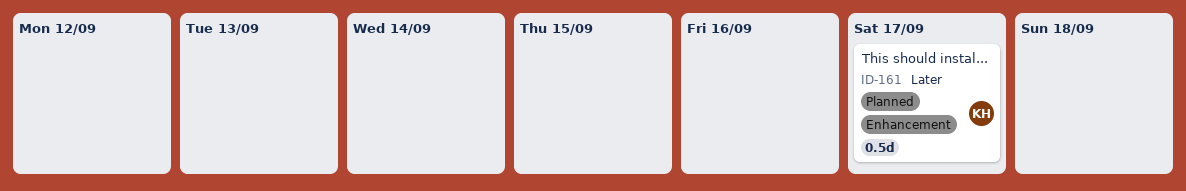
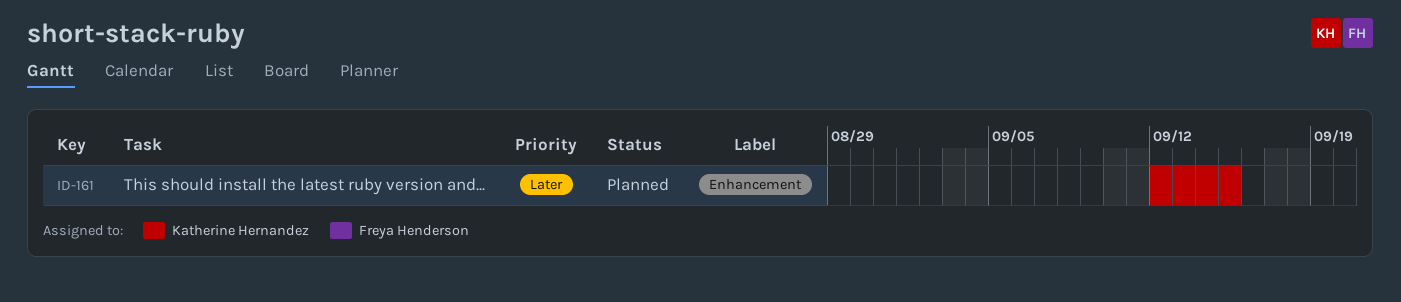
ID-161, due: Sep 17 -> Sep 15

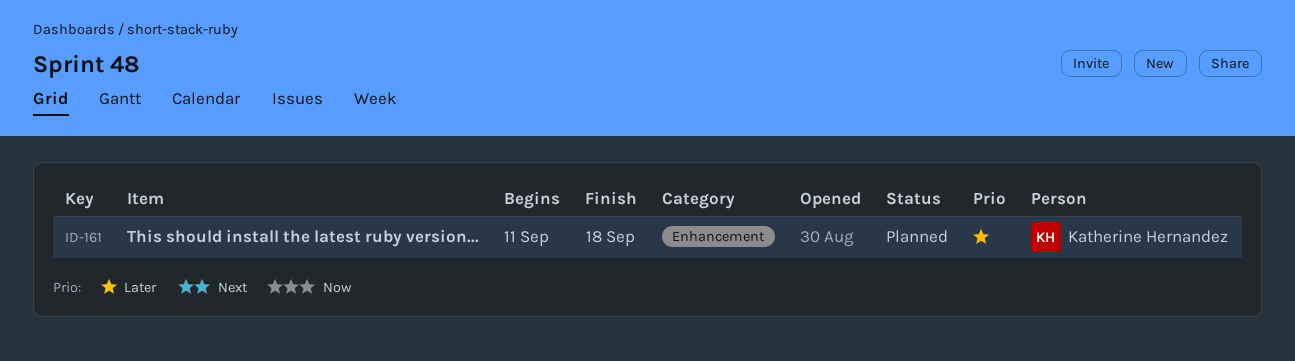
ID-161, start: Sep 12 -> Sep 11
ID-161, due: Sep 15 -> Sep 18

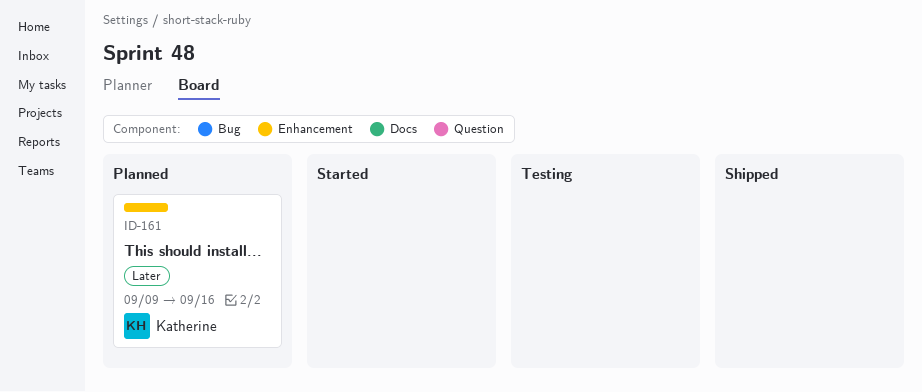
ID-161, start: Sep 11 -> Sep 9
ID-161, due: Sep 18 -> Sep 16

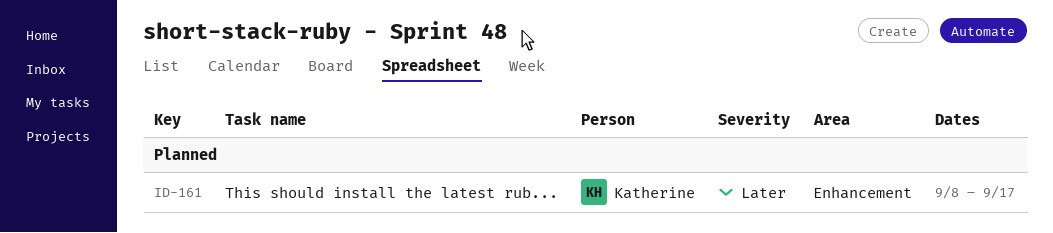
ID-161, start: Sep 9 -> Sep 8
ID-161, due: Sep 16 -> Sep 17

